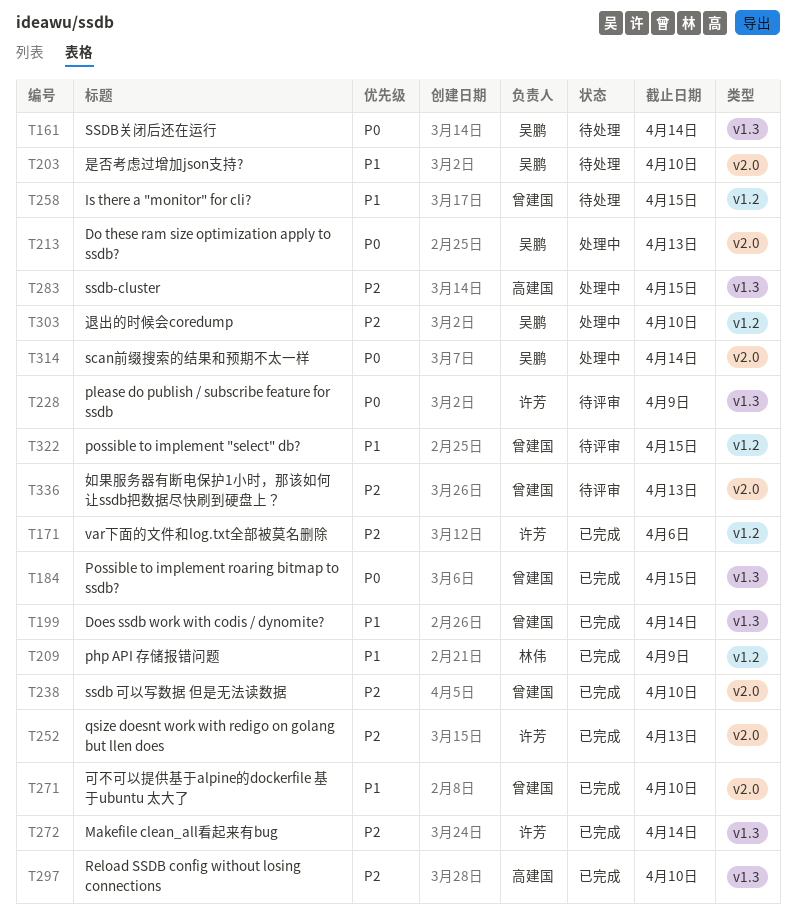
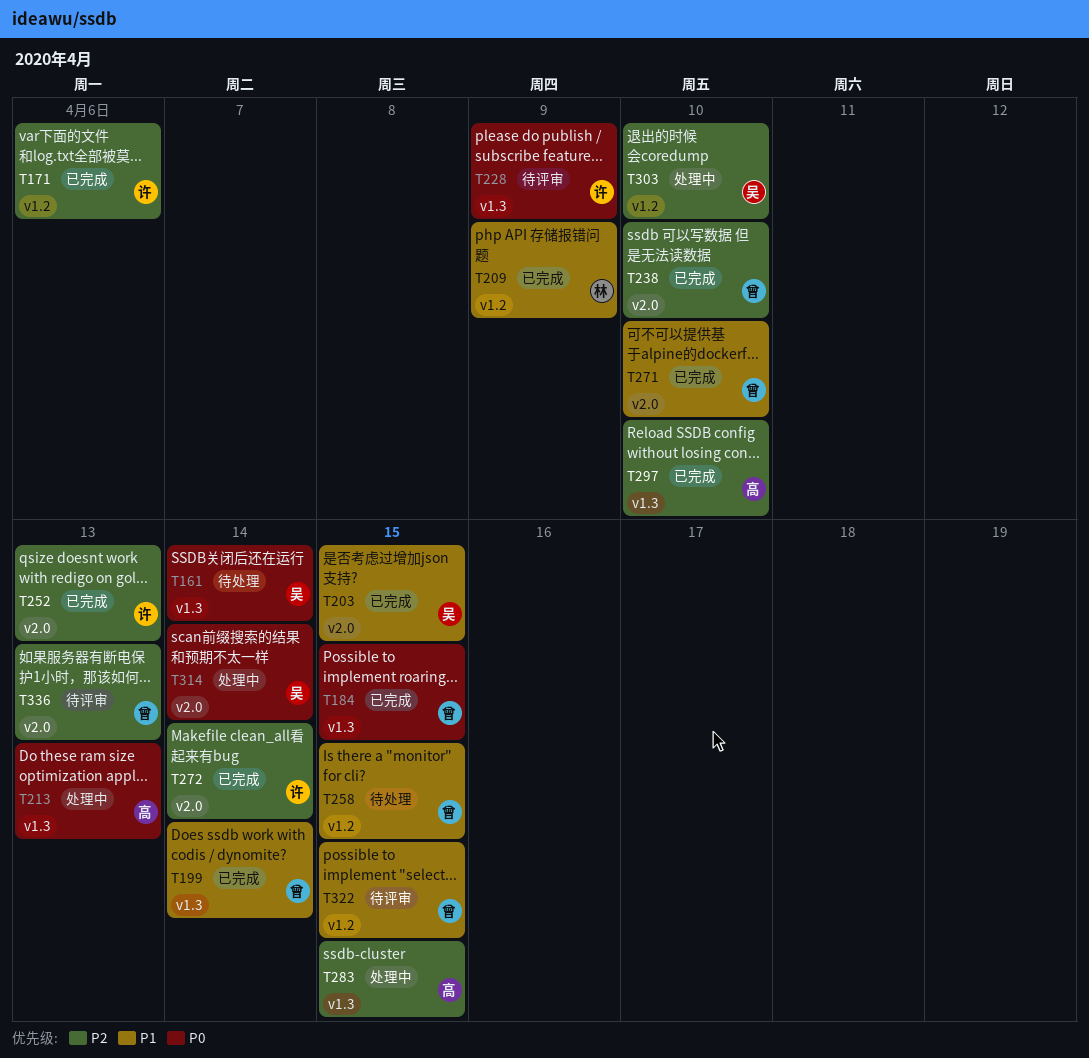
T203, status: 待处理 -> 已完成
T203, due: Apr 10 -> Apr 15
T213, owner: 吴鹏 -> 高建国
T213, label: v2.0 -> v1.3
T272, label: v1.3 -> v2.0

